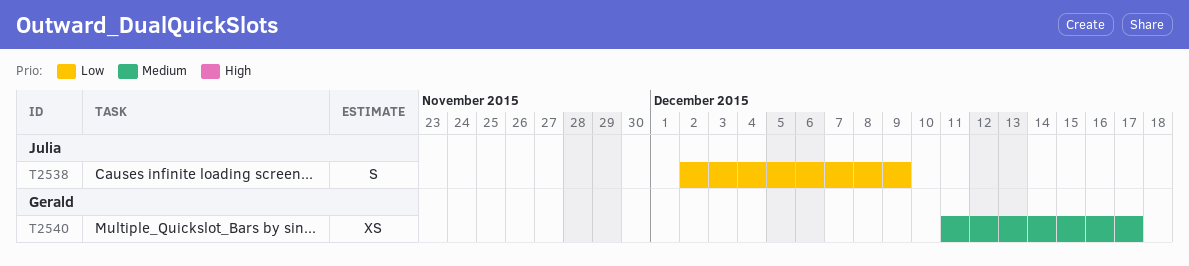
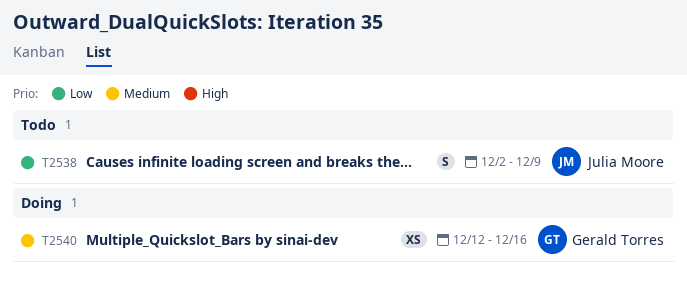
T2540, start: Dec 11 -> Dec 12
T2540, due: Dec 17 -> Dec 16

